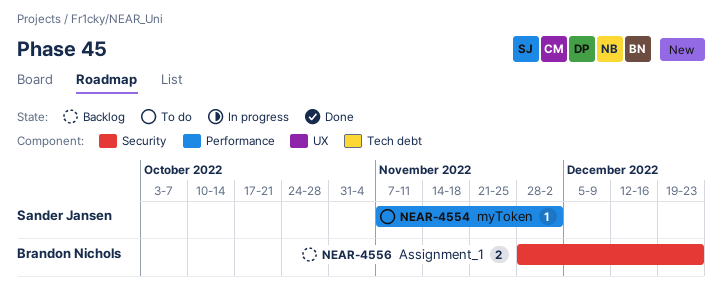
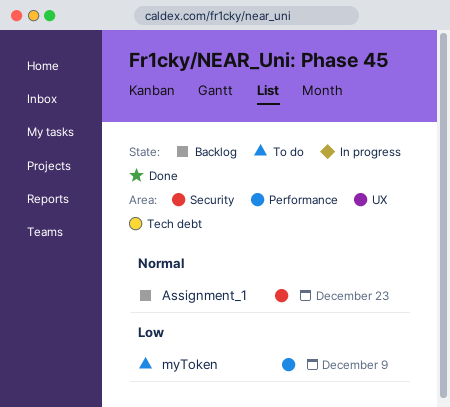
myToken, due: Dec 2 -> Dec 9

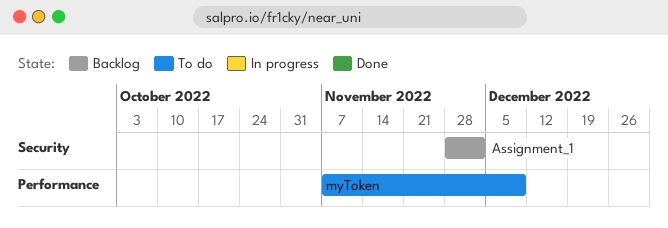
Assignment_1, due: Dec 23 -> Dec 2

